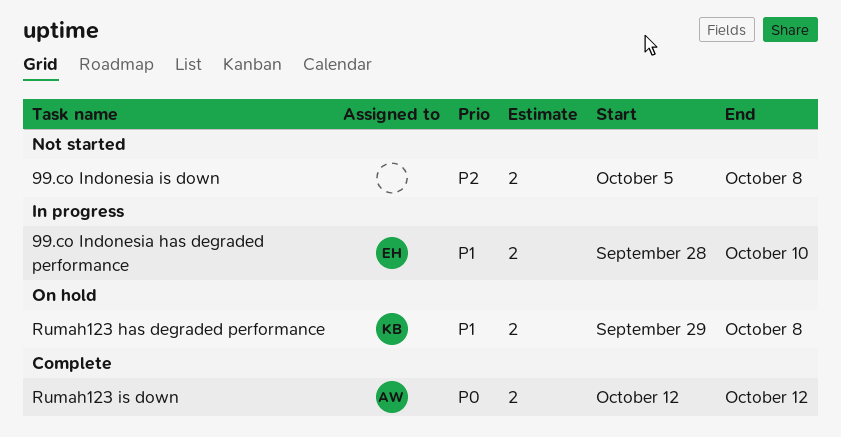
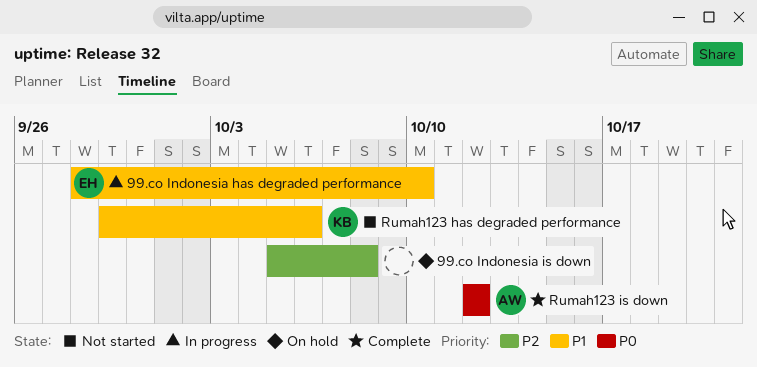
99.co Indonesia is down, status: Not started -> On hold
Rumah123 has degraded performance, status: On hold -> Not started
Rumah123 has degraded performance, due: Oct 8 -> Oct 6

